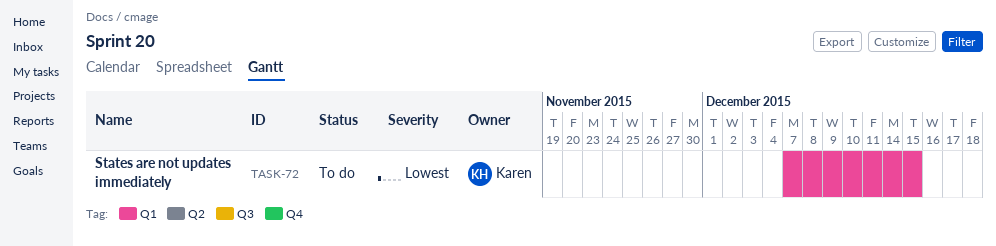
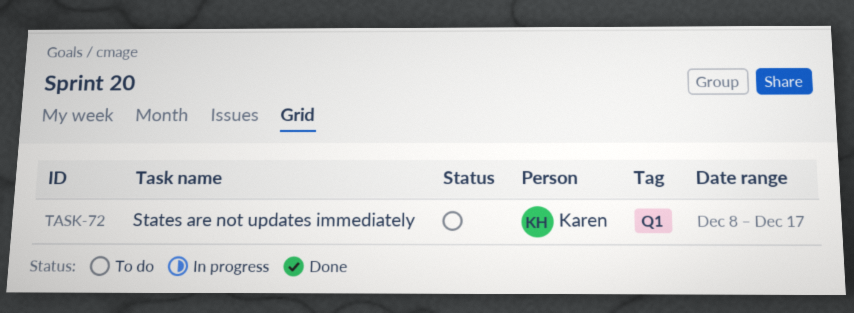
TASK-72, start: Dec 7 -> Dec 8
TASK-72, due: Dec 15 -> Dec 17

